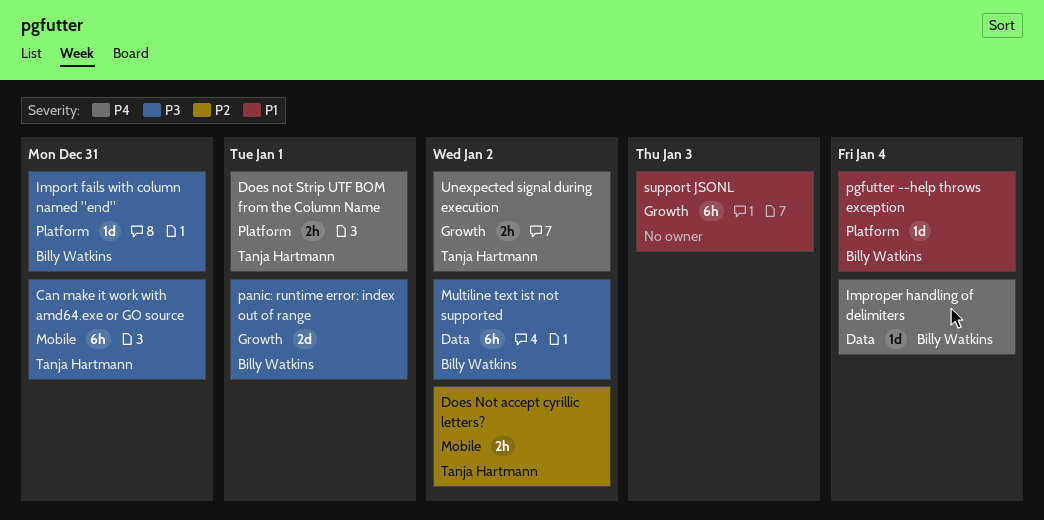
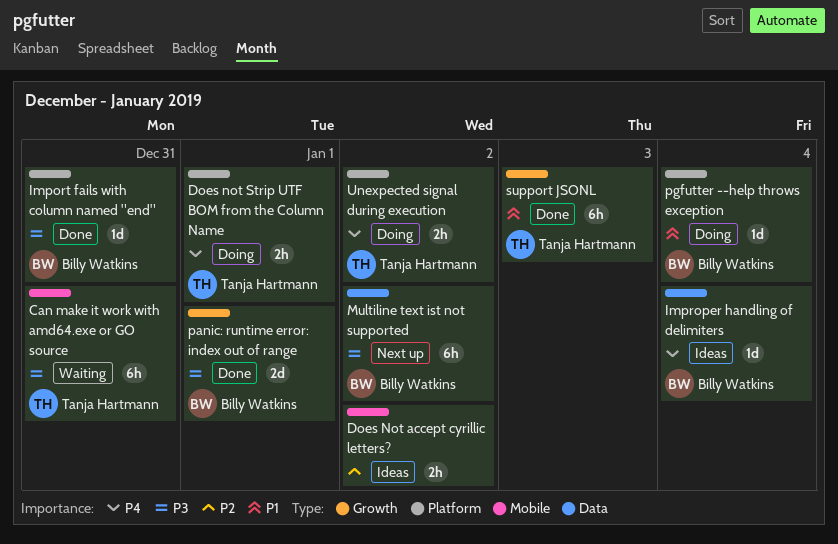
Does Not accept cyrillic letters?, owner: Tanja Hartmann -> none
support JSONL, owner: none -> Tanja Hartmann
Unexpected signal during execution, label: Growth -> Platform

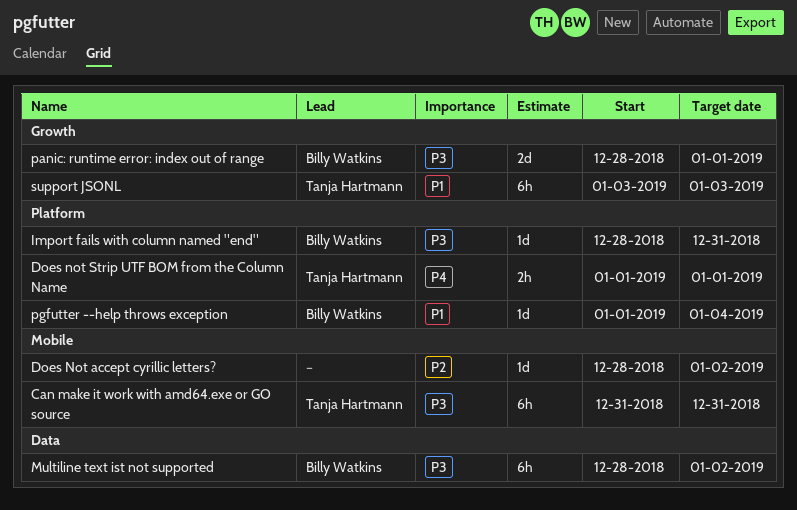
Does Not accept cyrillic letters?, estimate: 2h -> 1d
Improper handling of delimiters: present -> none
Unexpected signal during execution: present -> none

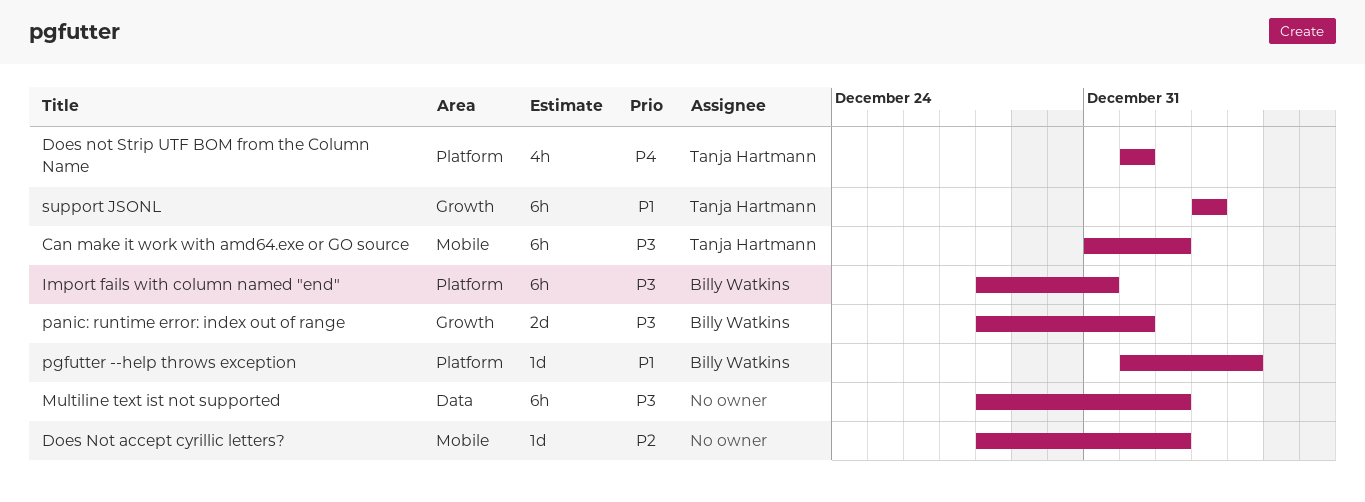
Can make it work with amd64.exe or GO source, due: Dec 31 -> Jan 2
Does not Strip UTF BOM from the Column Name, estimate: 2h -> 4h
Import fails with column named "end", estimate: 1d -> 6h
Multiline text ist not supported, owner: Billy Watkins -> none

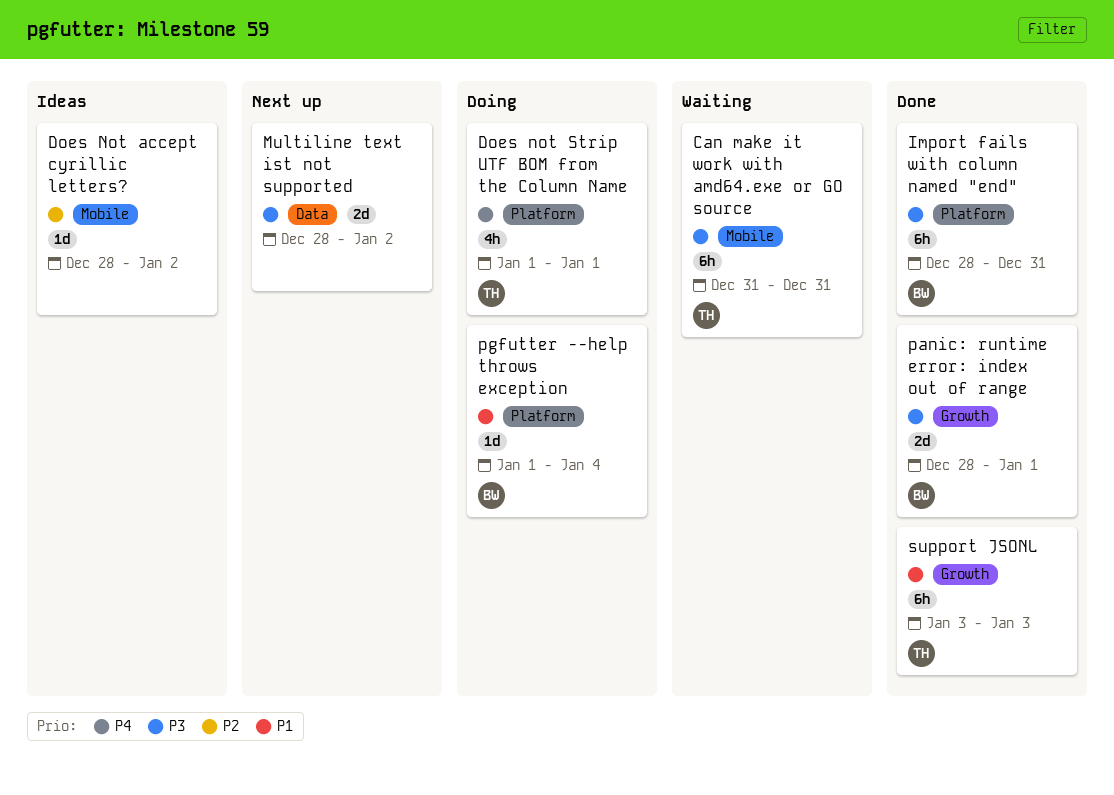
Can make it work with amd64.exe or GO source, due: Jan 2 -> Dec 31
Multiline text ist not supported, estimate: 6h -> 2d

